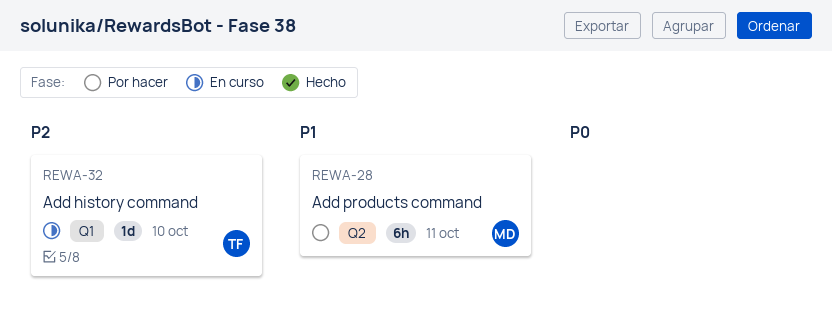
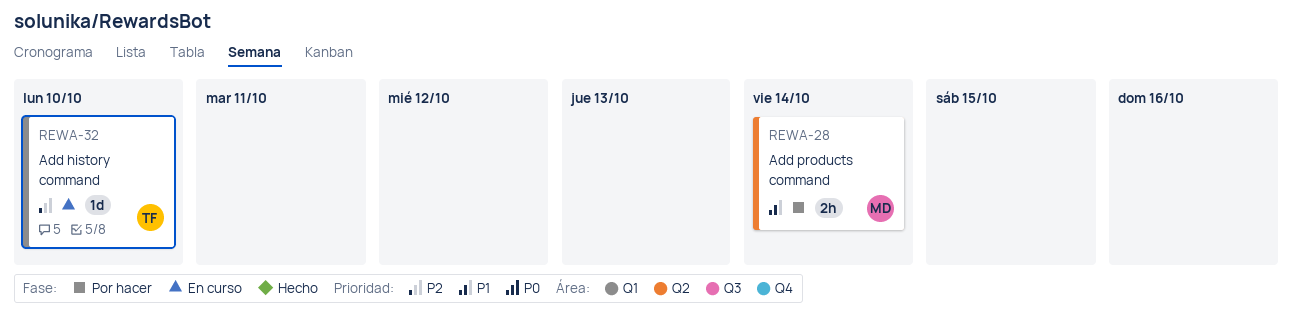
REWA-28, estimate: 6h -> 2h
REWA-28, due: Oct 11 -> Oct 14

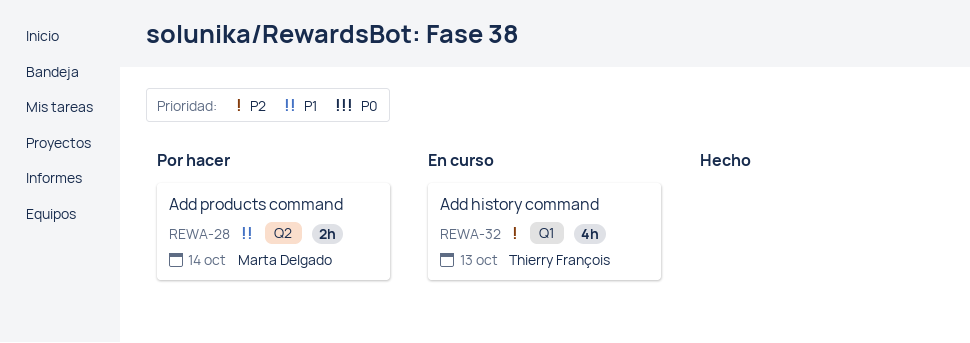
REWA-32, estimate: 1d -> 4h
REWA-32, due: Oct 10 -> Oct 13

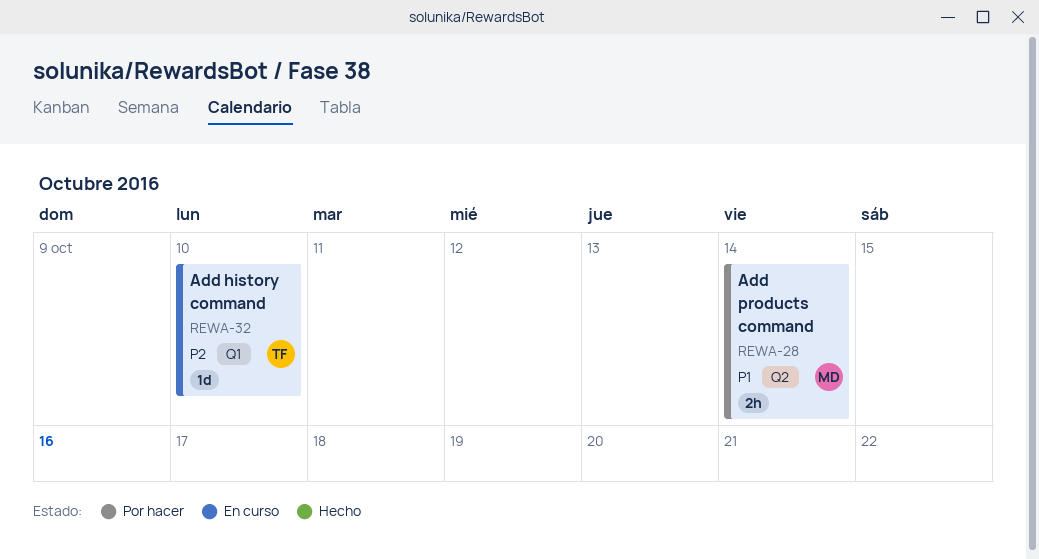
REWA-32, estimate: 4h -> 1d
REWA-32, due: Oct 13 -> Oct 10

